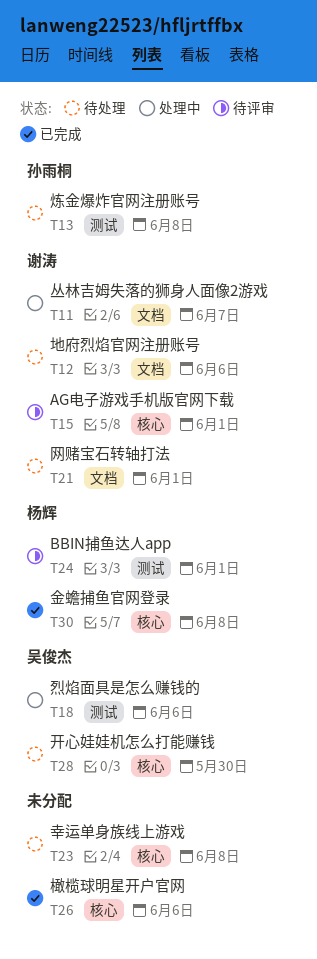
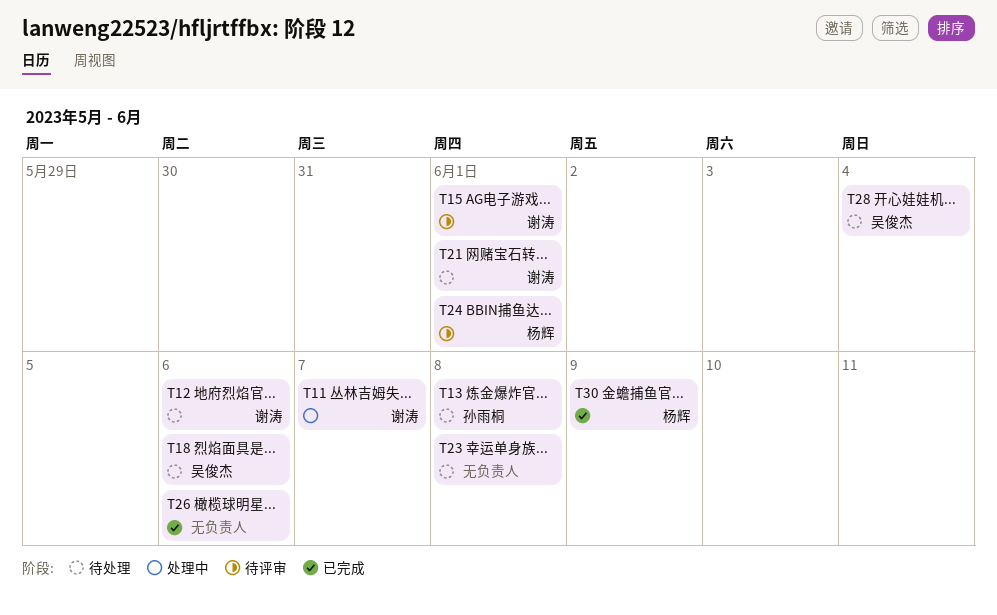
T18, status: 处理中 -> 待处理
T28, due: May 30 -> Jun 4
T30, due: Jun 8 -> Jun 9

